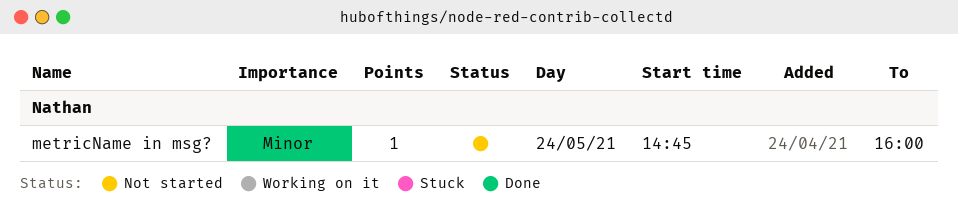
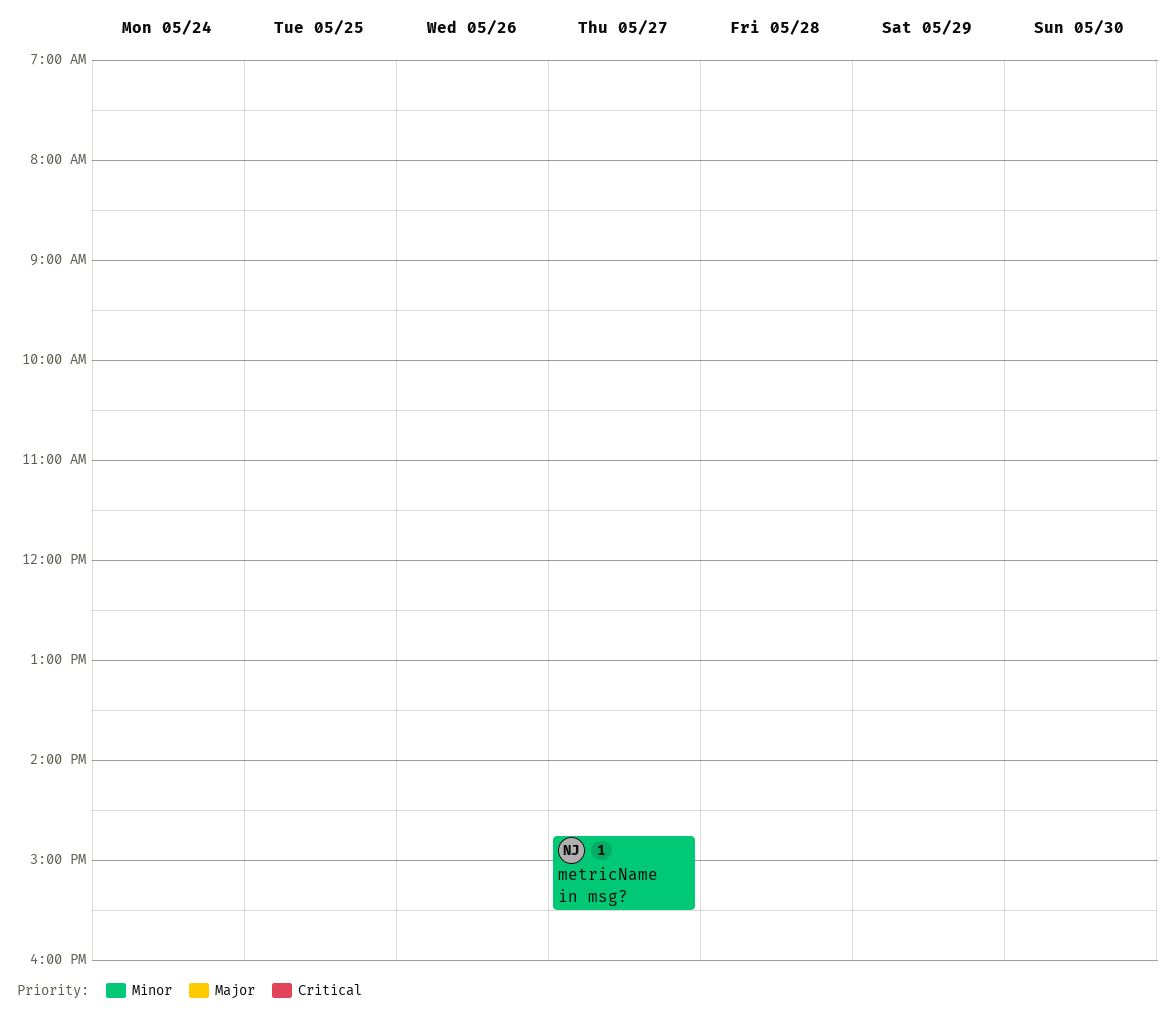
metricName in msg?, day: May 24 -> May 27
metricName in msg?, ends: 16:00 -> 15:30

